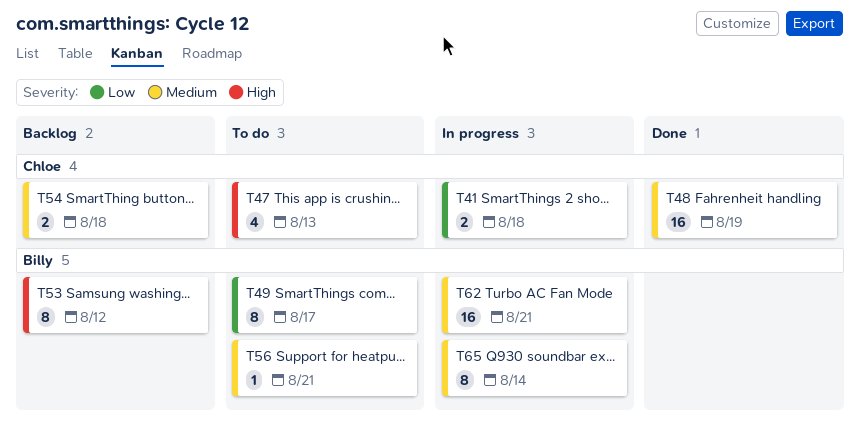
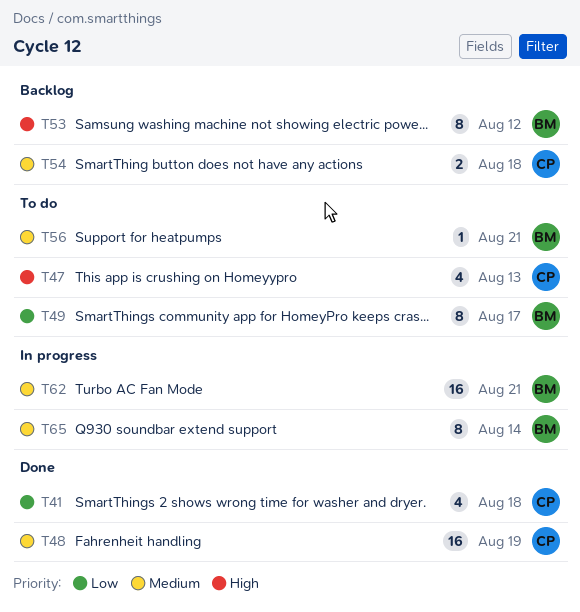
T41, status: In progress -> Done
T41, estimate: 2 -> 4

